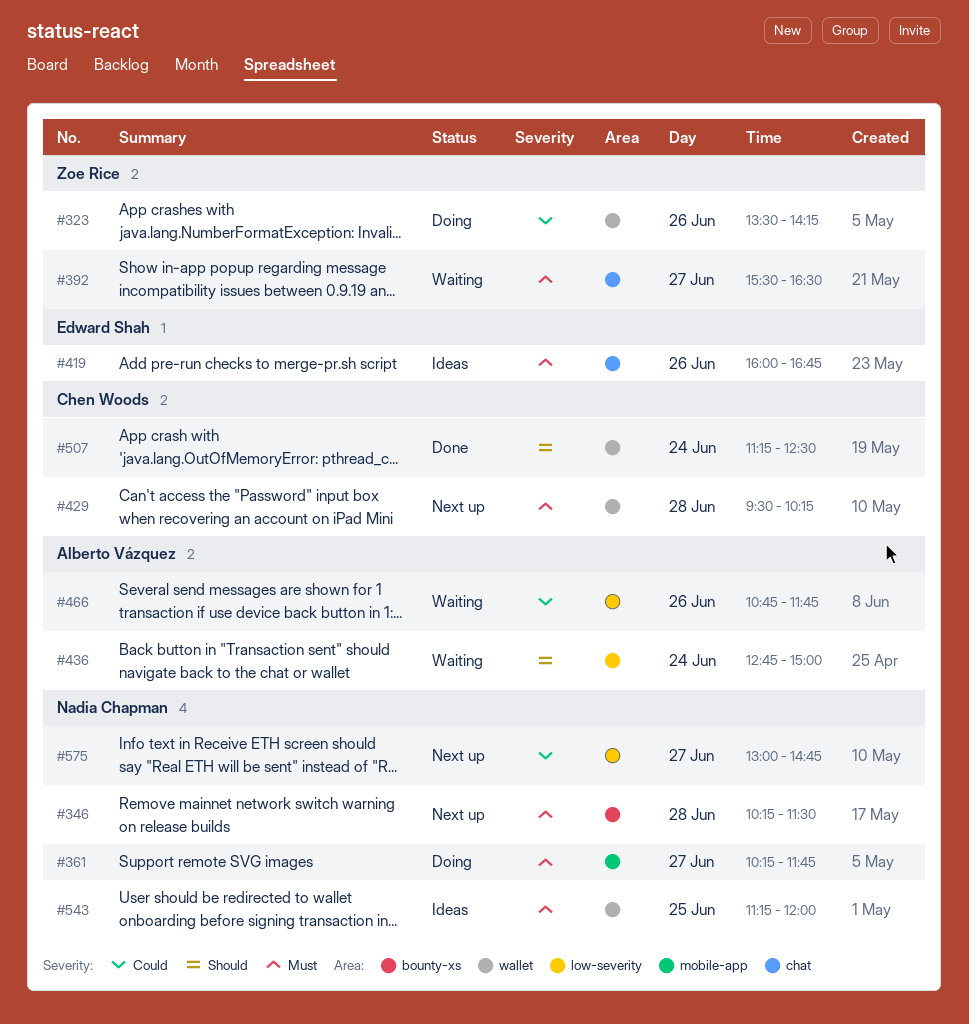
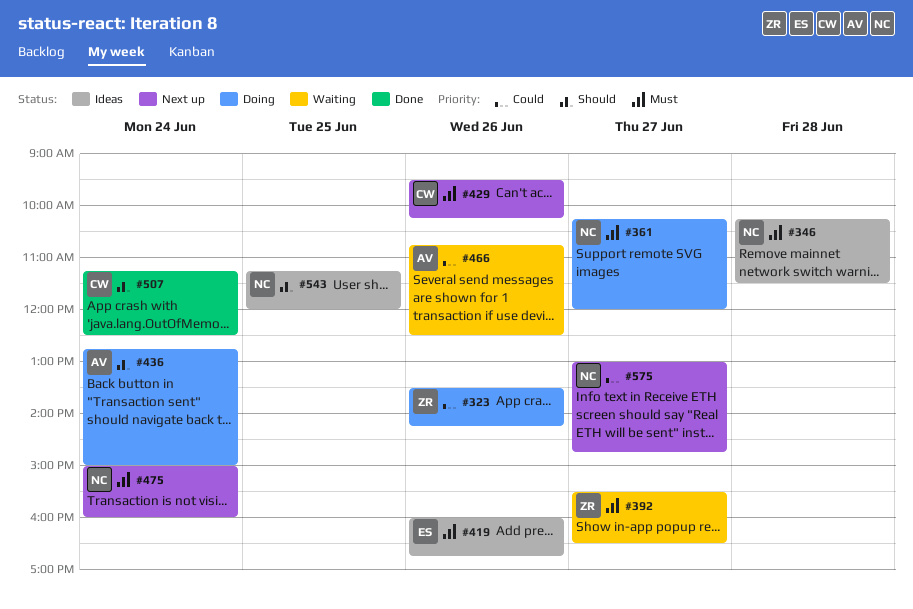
#346, status: Next up -> Ideas
#361, ends: 11:45 -> 12:00
#429, day: Jun 28 -> Jun 26
#436, status: Waiting -> Doing
#466, ends: 11:45 -> 12:30
#475: none -> present
#543, priority: Must -> Should

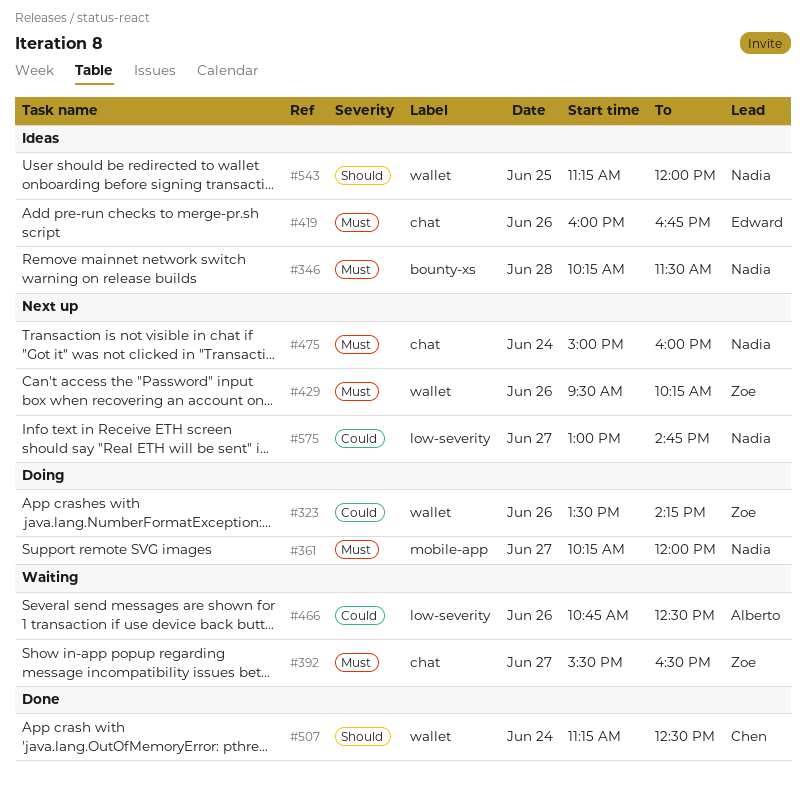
#429, owner: Chen -> Zoe
#436: present -> none

